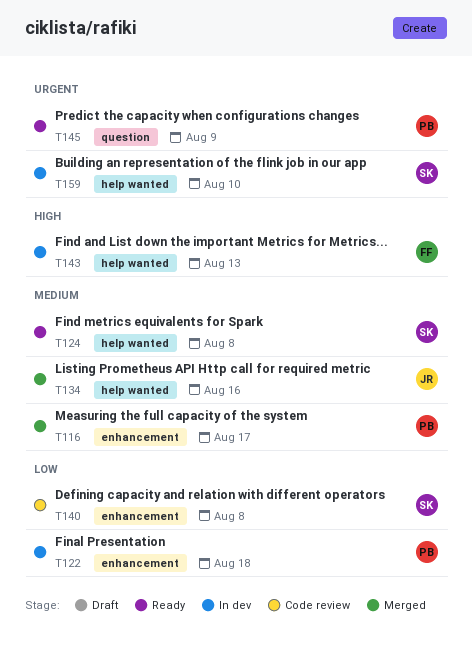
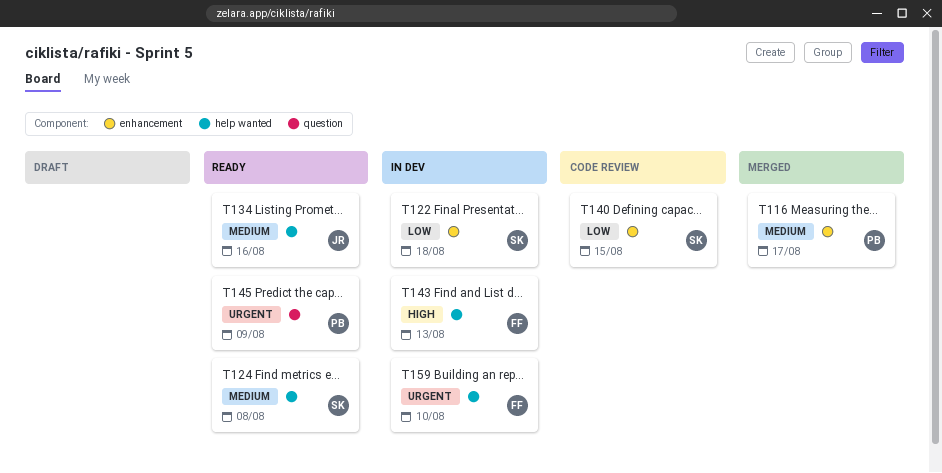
T122, owner: PB -> SK
T134, status: Merged -> Ready
T140, due: Aug 8 -> Aug 15
T159, owner: SK -> FF

